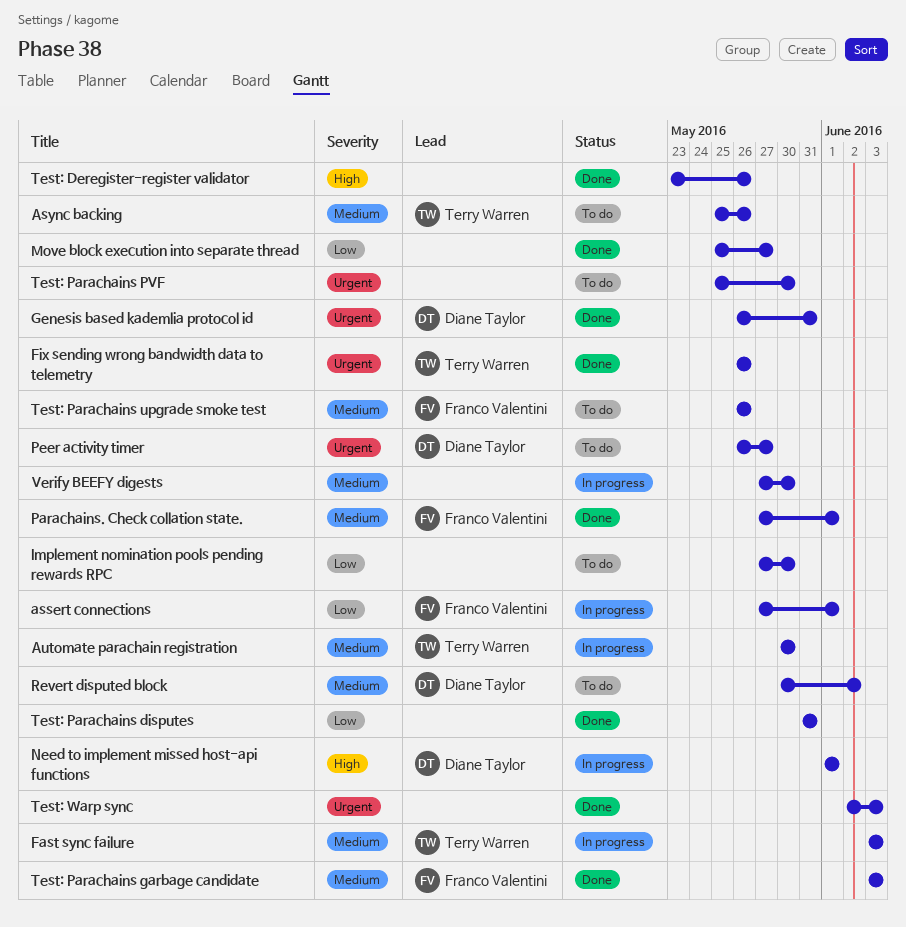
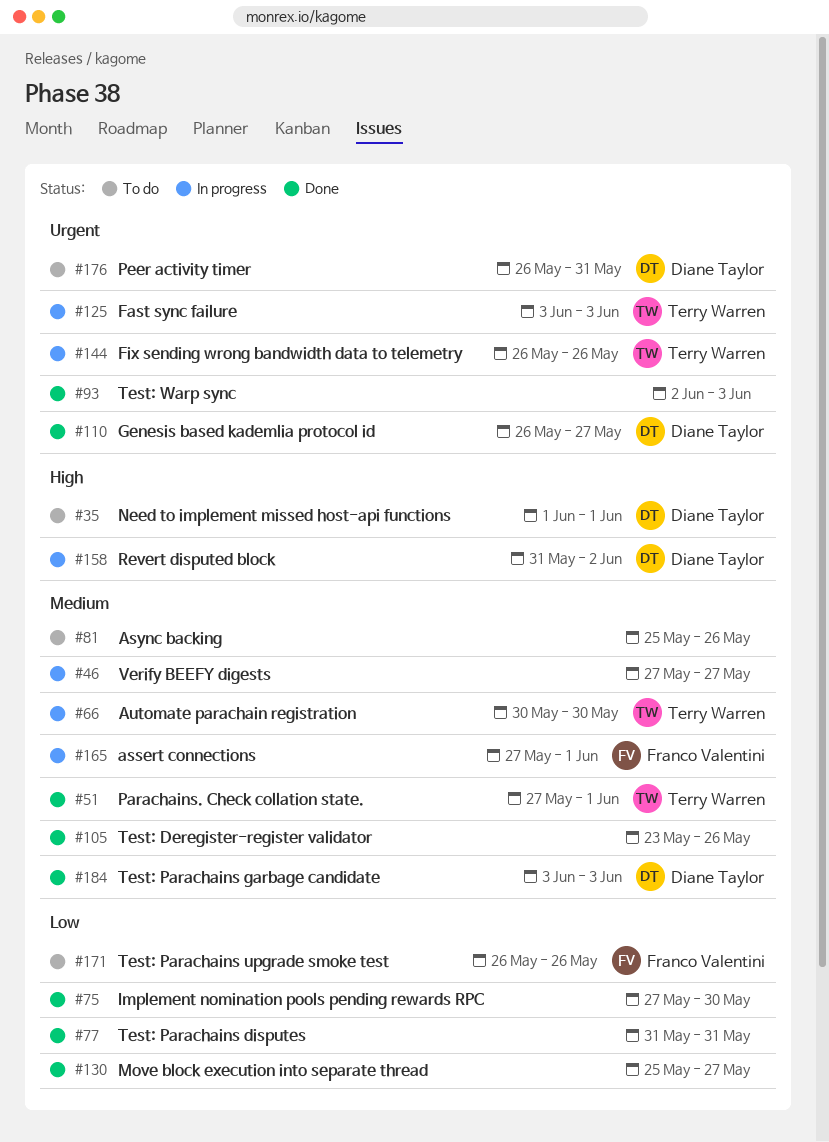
assert connections, priority: Low -> Medium
Async backing, owner: Terry Warren -> none
Fast sync failure, priority: Medium -> Urgent
Fix sending wrong bandwidth data to telemetry, status: Done -> In progress
Genesis based kademlia protocol id, due: May 31 -> May 27
Implement nomination pools pending rewards RPC, status: To do -> Done
Need to implement missed host-api functions, status: In progress -> To do
Parachains. Check collation state., owner: Franco Valentini -> Terry Warren
Peer activity timer, due: May 27 -> May 31
Revert disputed block, status: To do -> In progress
Revert disputed block, priority: Medium -> High
Revert disputed block, start: May 30 -> May 31
Test: Deregister-register validator, priority: High -> Medium
Test: Parachains garbage candidate, owner: Franco Valentini -> Diane Taylor
Test: Parachains PVF: present -> none
Test: Parachains upgrade smoke test, priority: Medium -> Low
Verify BEEFY digests, due: May 30 -> May 27

